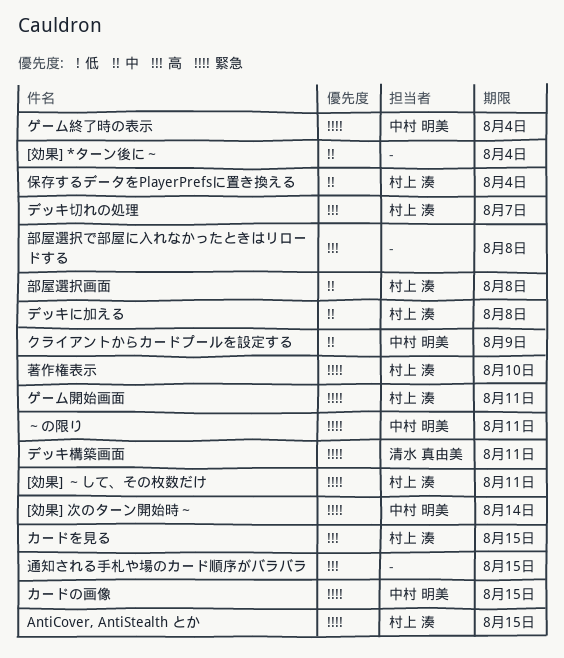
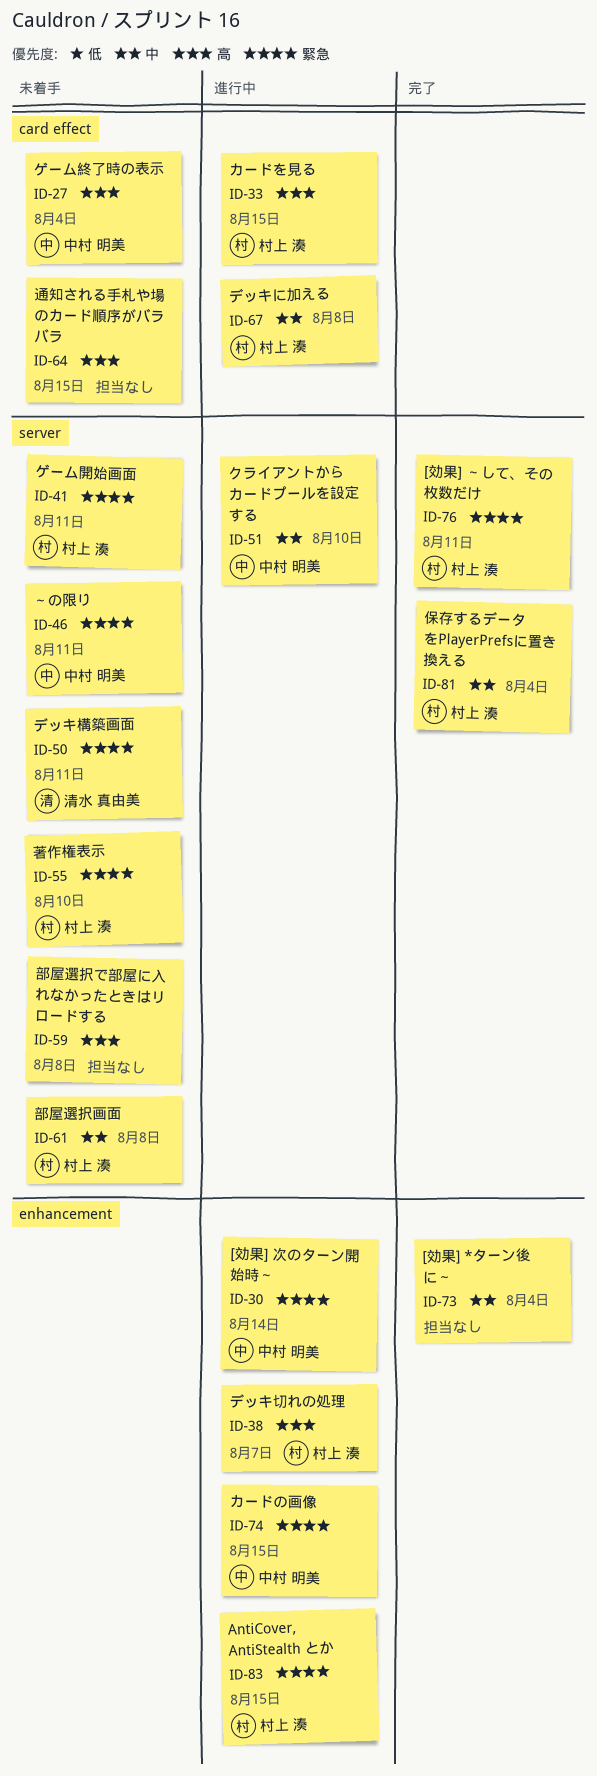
クライアントからカードプールを設定する, due: Aug 9 -> Aug 10
ゲーム終了時の表示, priority: 緊急 -> 高

